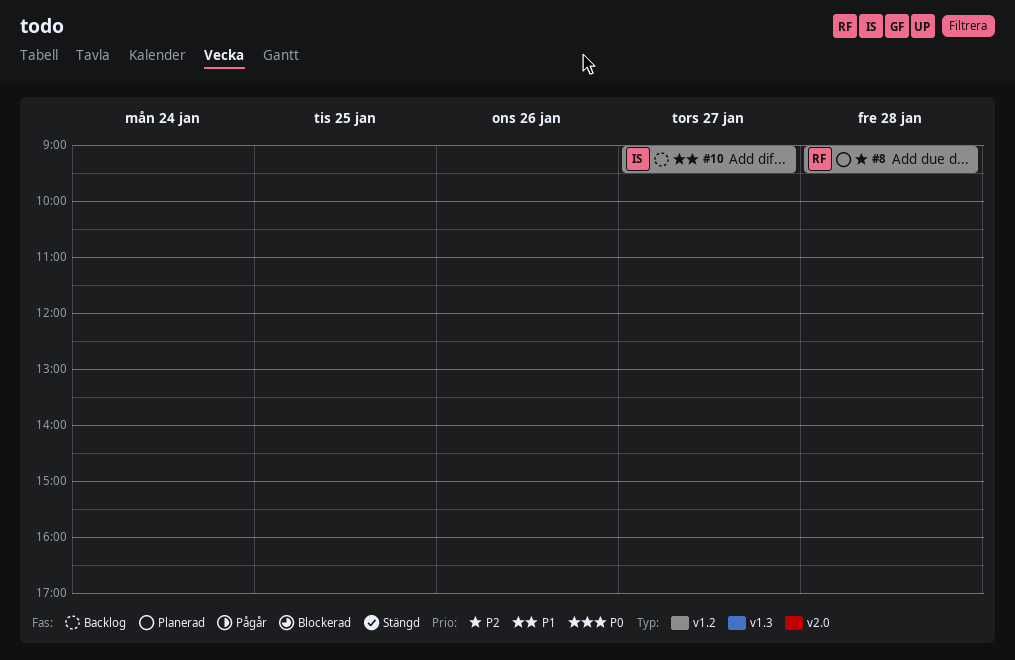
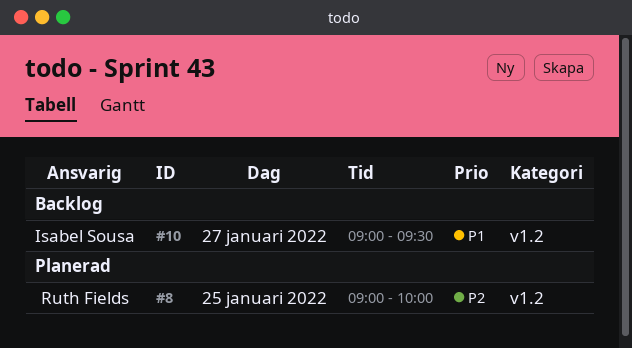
#8, day: Jan 28 -> Jan 25
#8, ends: 09:30 -> 10:00

